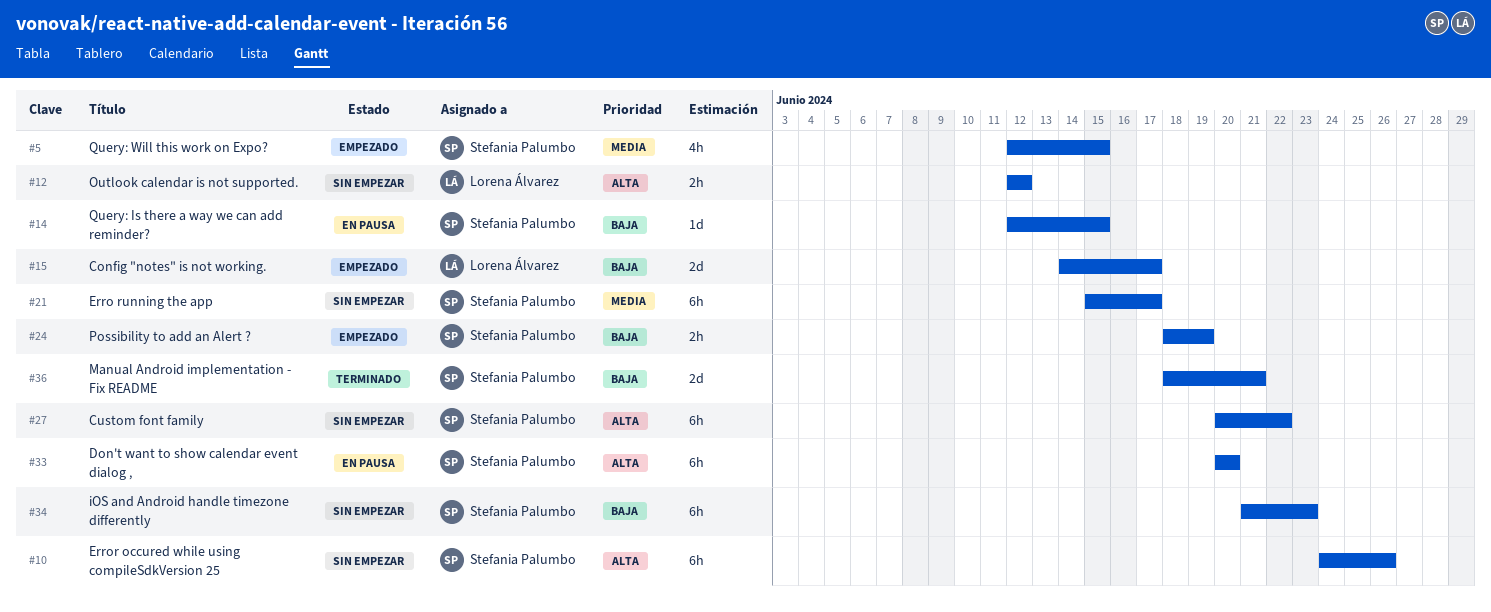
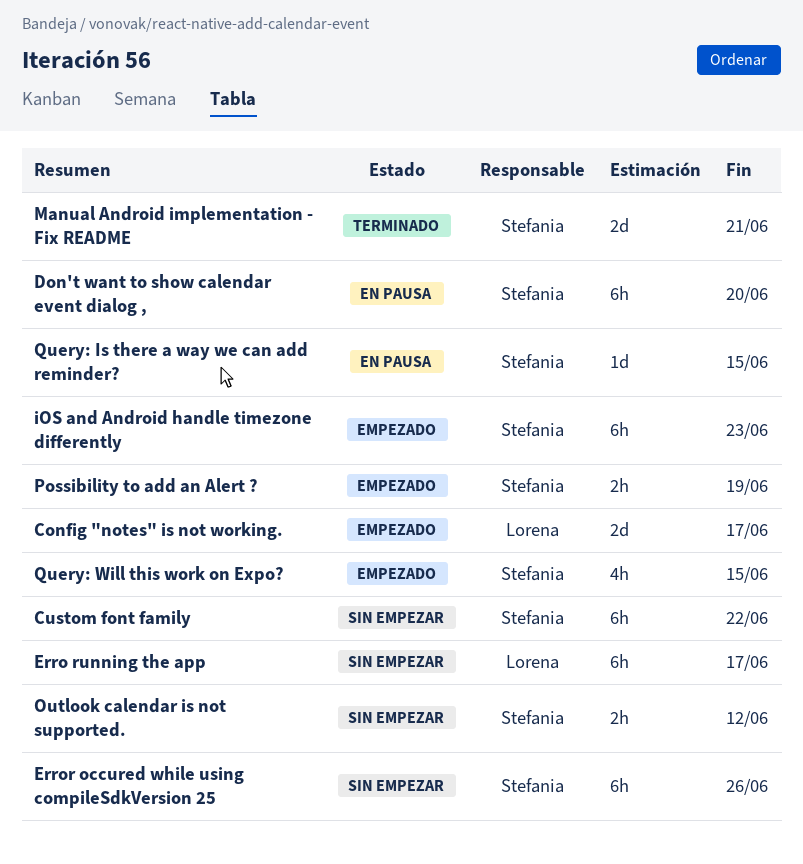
Erro running the app, owner: Stefania Palumbo -> Lorena Álvarez
iOS and Android handle timezone differently, status: Sin empezar -> Empezado
Outlook calendar is not supported., owner: Lorena Álvarez -> Stefania Palumbo

